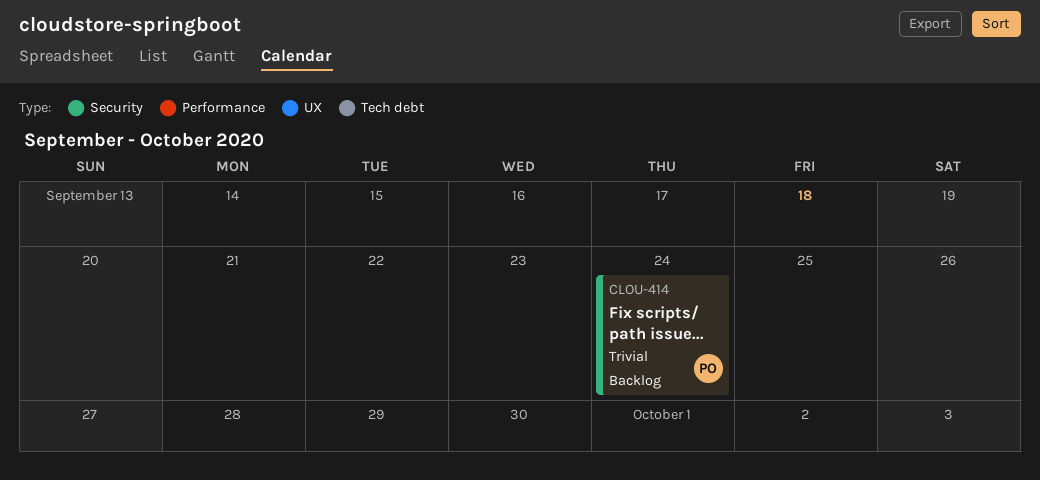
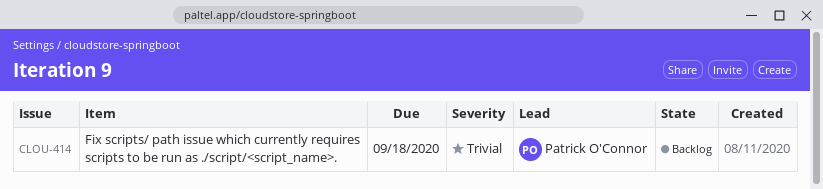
CLOU-414, due: Sep 24 -> Sep 18

